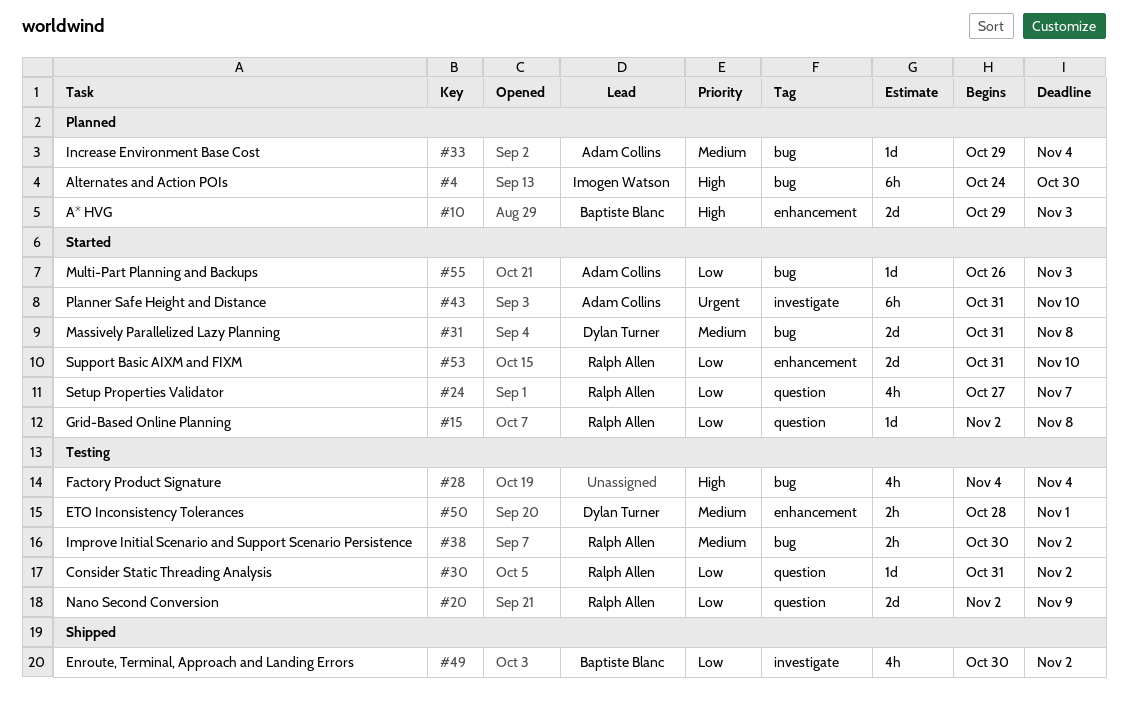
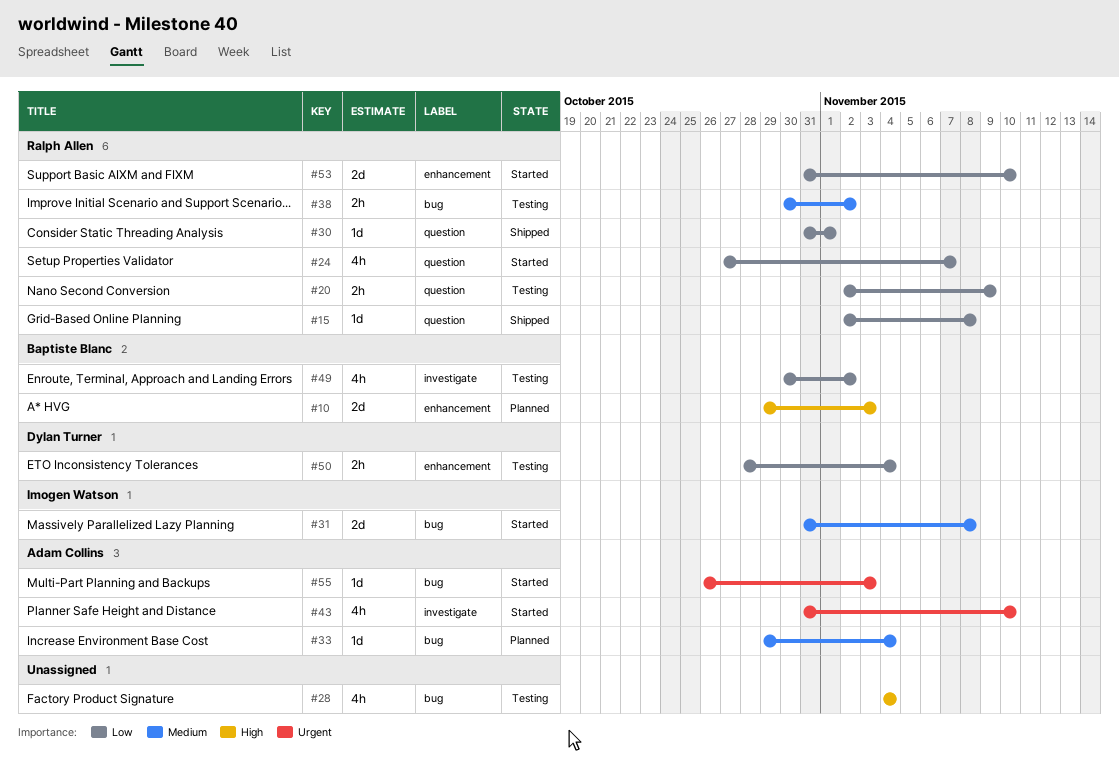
#4: present -> none
#15, status: Started -> Shipped
#20, estimate: 2d -> 2h
#30, status: Testing -> Shipped
#30, due: Nov 2 -> Nov 1
#31, owner: Dylan Turner -> Imogen Watson
#43, estimate: 6h -> 4h
#49, status: Shipped -> Testing
#50, priority: Medium -> Low
#50, due: Nov 1 -> Nov 4
#55, priority: Low -> Urgent

